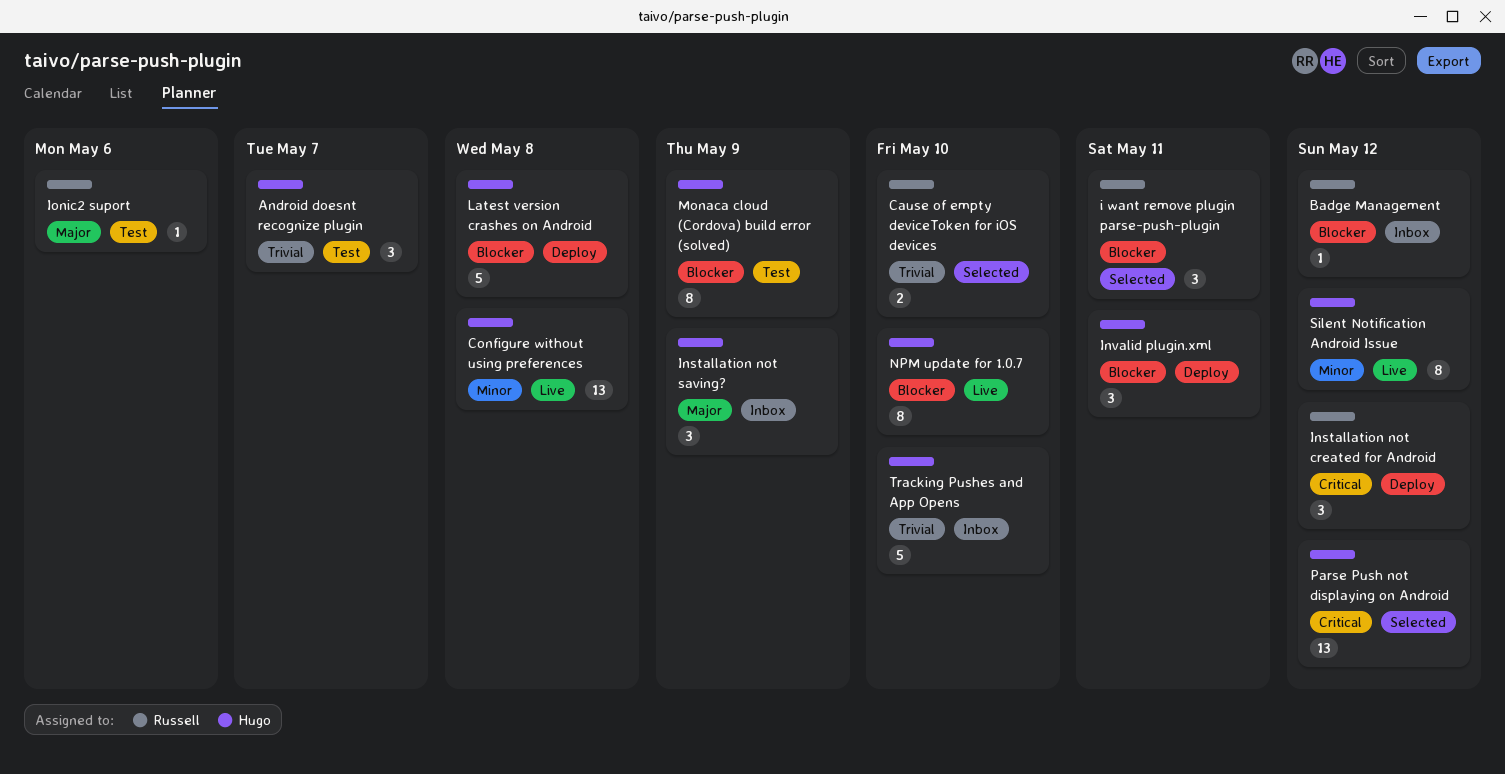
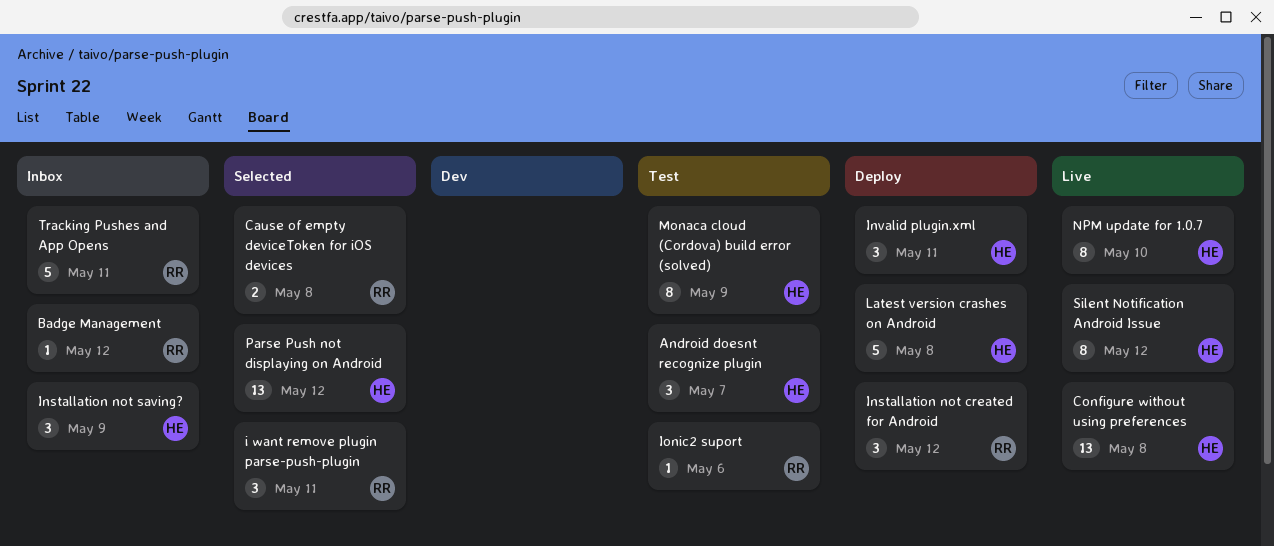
Cause of empty deviceToken for iOS devices, due: May 10 -> May 8
Tracking Pushes and App Opens, owner: Hugo -> Russell
Tracking Pushes and App Opens, due: May 10 -> May 11

